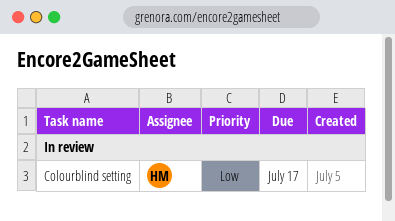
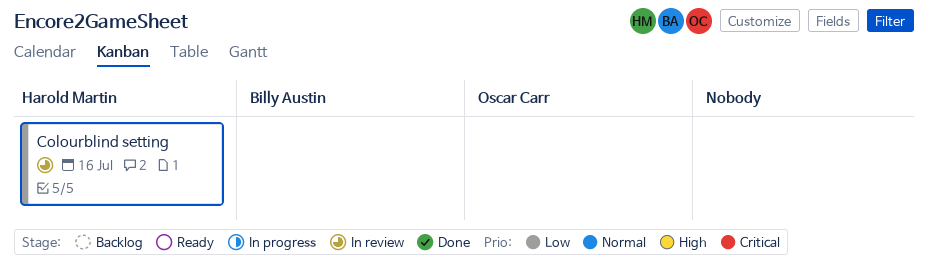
Colourblind setting, due: Jul 17 -> Jul 16

